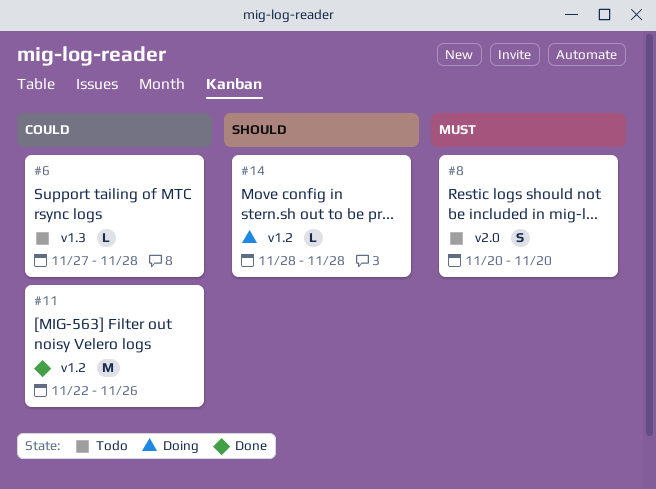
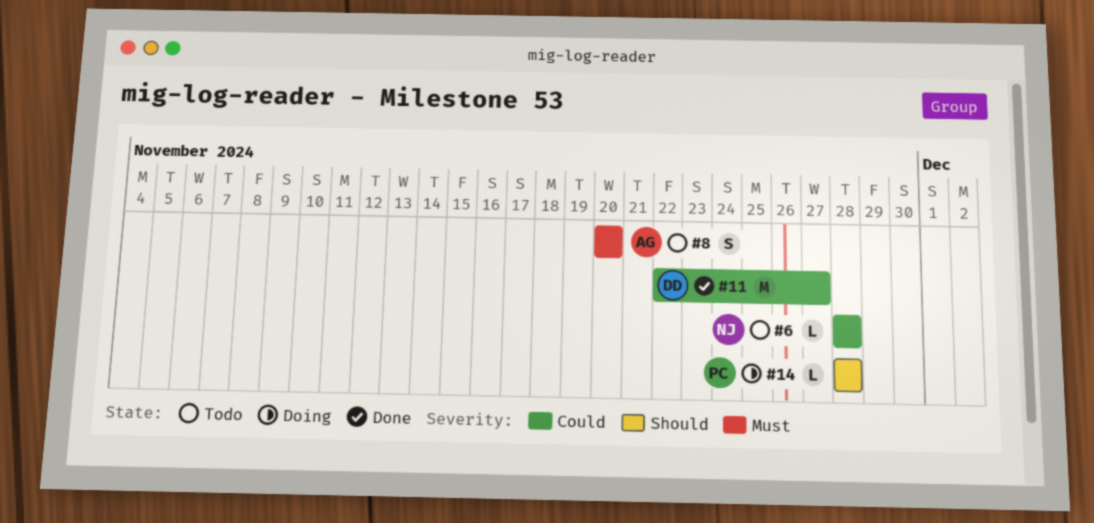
#6, start: Nov 27 -> Nov 28
#11, due: Nov 26 -> Nov 27

